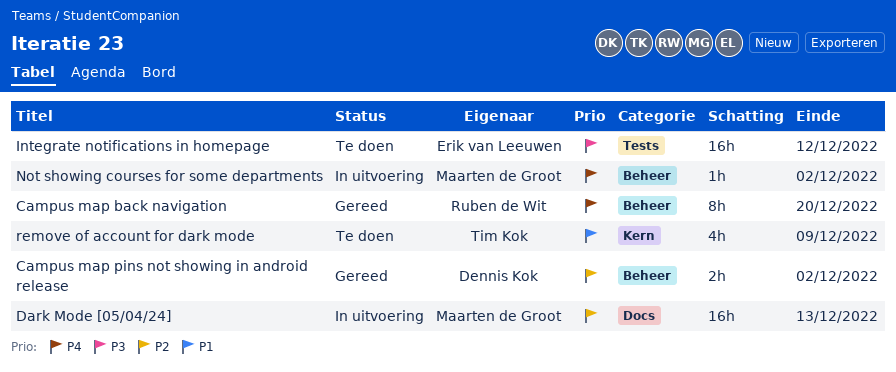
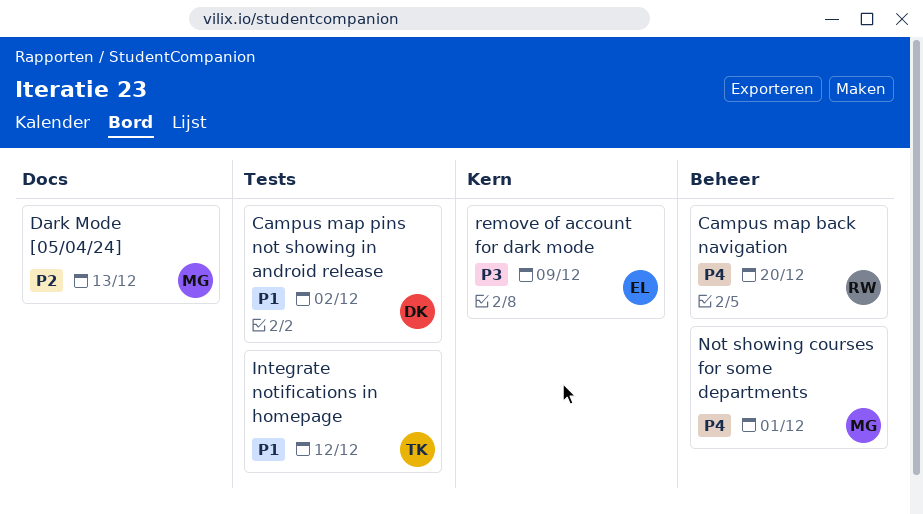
Campus map pins not showing in android release, priority: P2 -> P1
Campus map pins not showing in android release, label: Beheer -> Tests
Integrate notifications in homepage, owner: Erik van Leeuwen -> Tim Kok
Integrate notifications in homepage, priority: P3 -> P1
Not showing courses for some departments, due: Dec 2 -> Dec 1
remove of account for dark mode, owner: Tim Kok -> Erik van Leeuwen
remove of account for dark mode, priority: P1 -> P3

